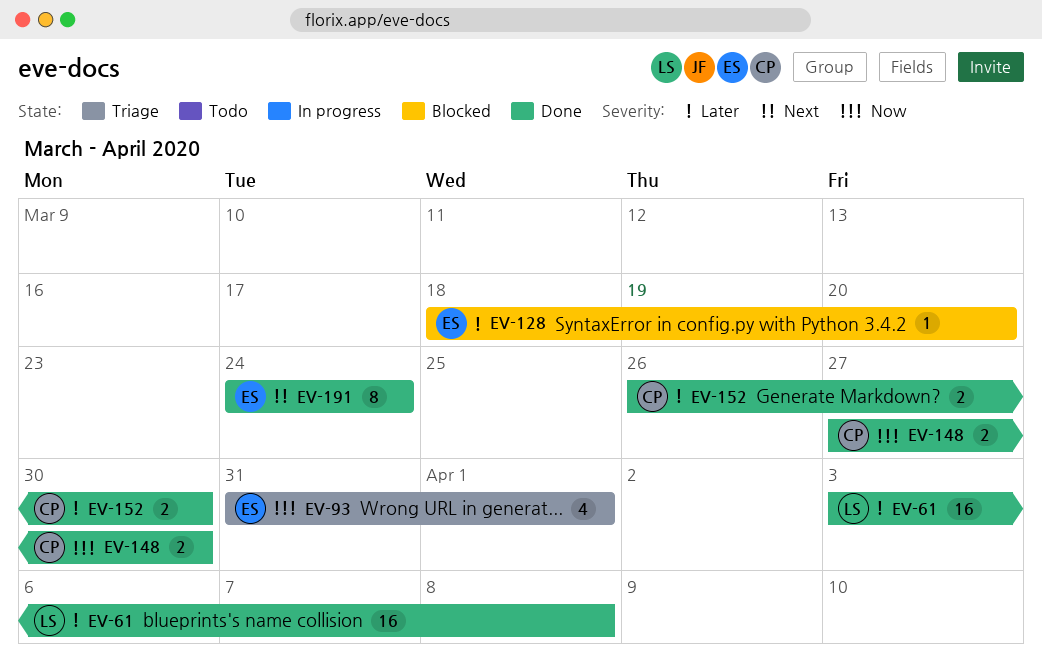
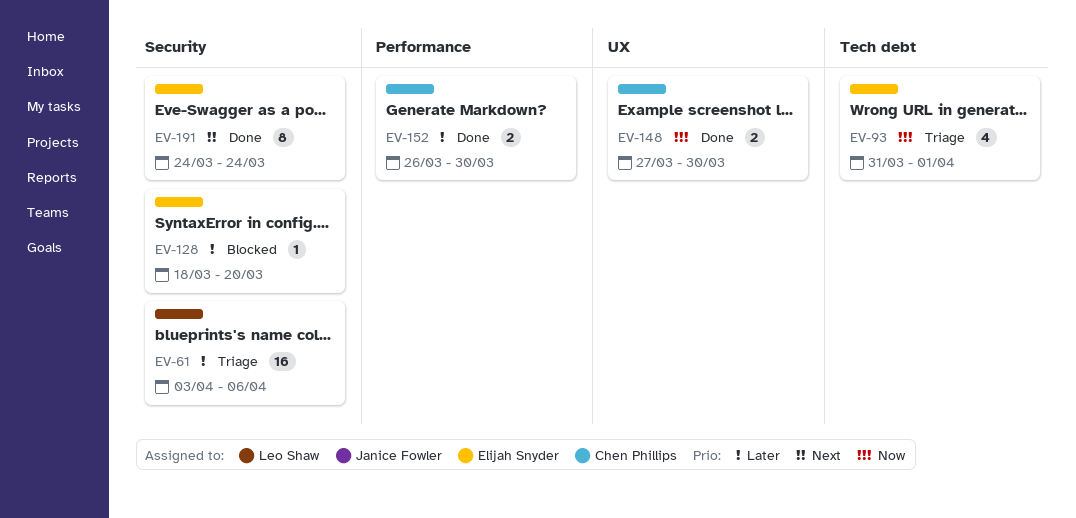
EV-61, status: Done -> Triage
EV-61, due: Apr 8 -> Apr 6

